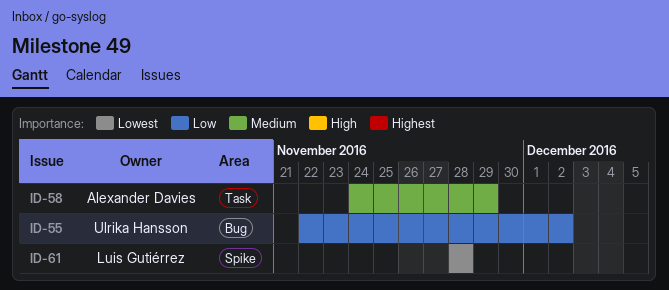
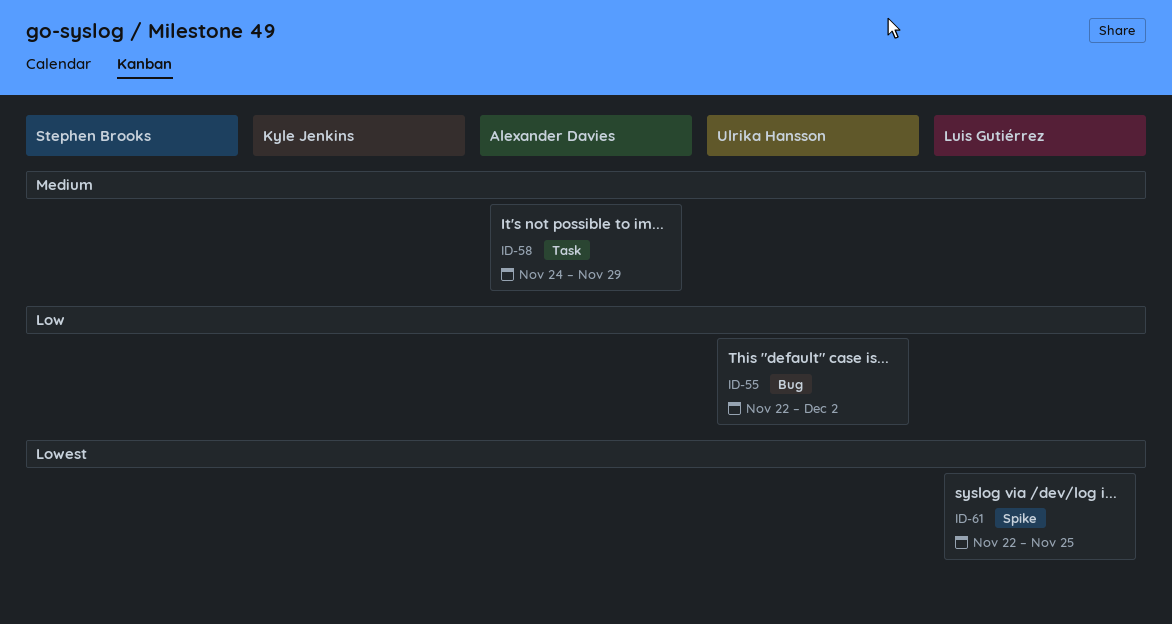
ID-61, start: Nov 28 -> Nov 22
ID-61, due: Nov 28 -> Nov 25

